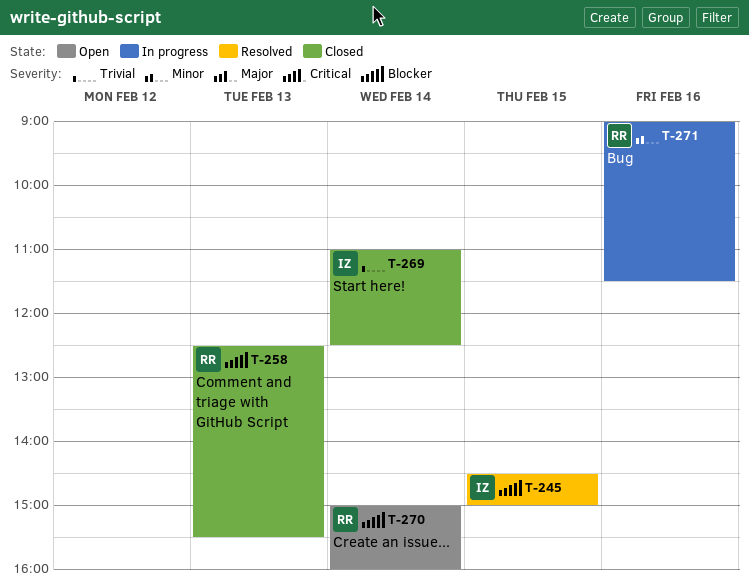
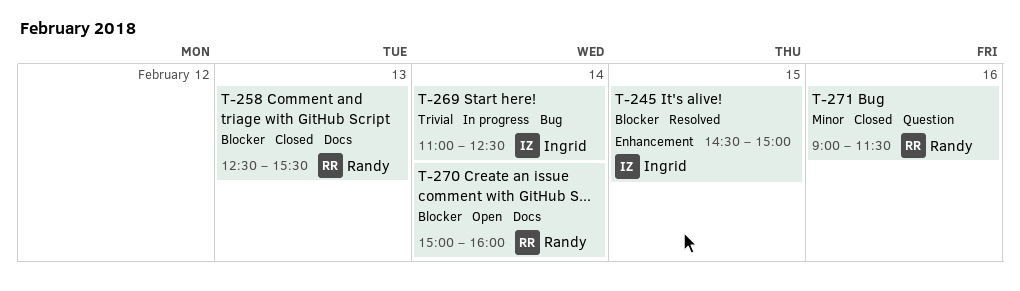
T-269, status: Closed -> In progress
T-271, status: In progress -> Closed

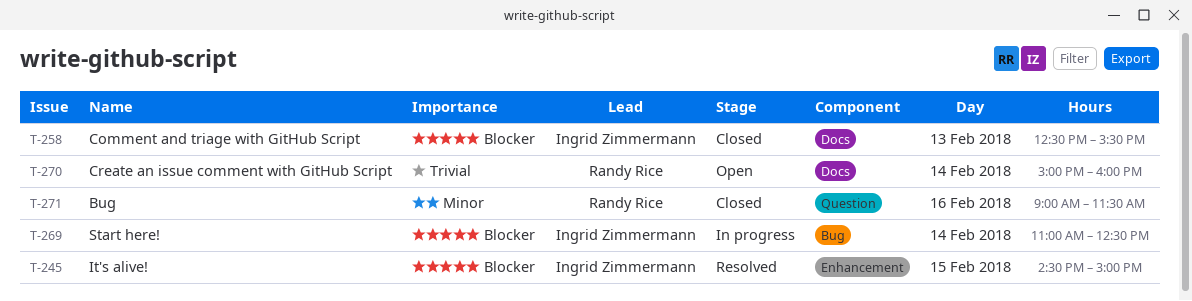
T-258, owner: Randy Rice -> Ingrid Zimmermann
T-269, priority: Trivial -> Blocker
T-270, priority: Blocker -> Trivial

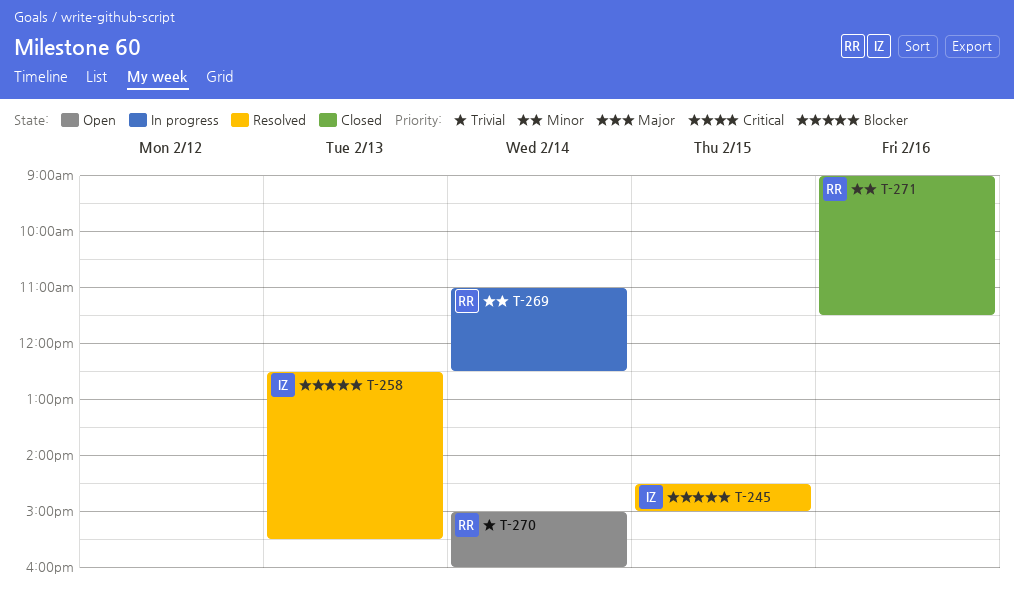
T-258, status: Closed -> Resolved
T-269, owner: Ingrid Zimmermann -> Randy Rice
T-269, priority: Blocker -> Minor

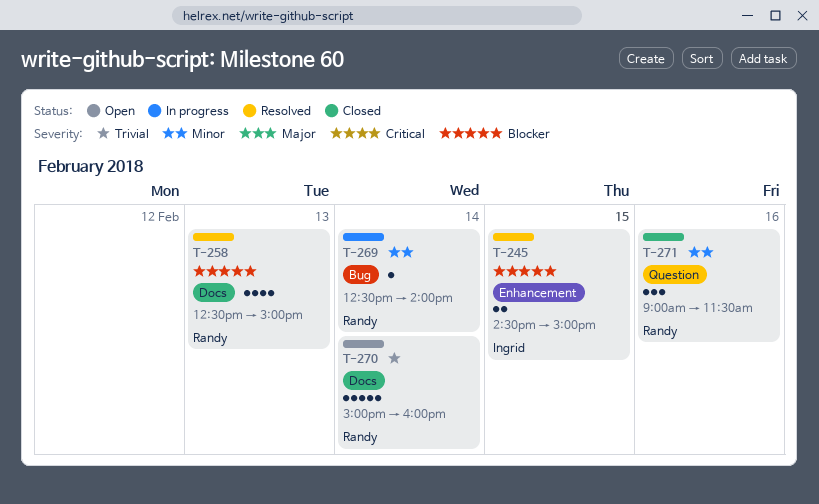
T-258, owner: Ingrid -> Randy
T-258, ends: 15:30 -> 15:00
T-269, begins: 11:00 -> 12:30
T-269, ends: 12:30 -> 14:00

